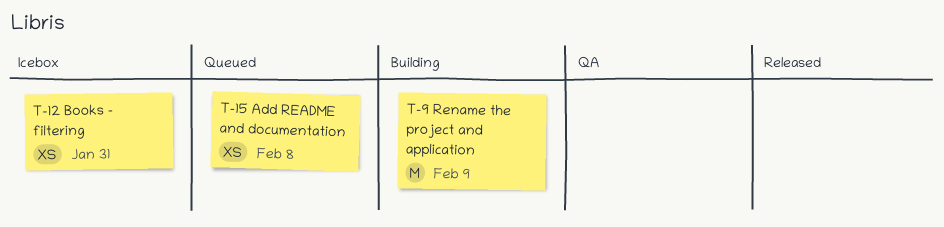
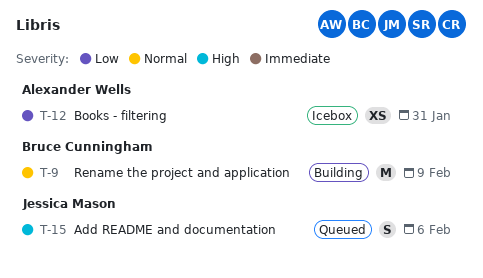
T-15, estimate: XS -> S
T-15, due: Feb 8 -> Feb 6

